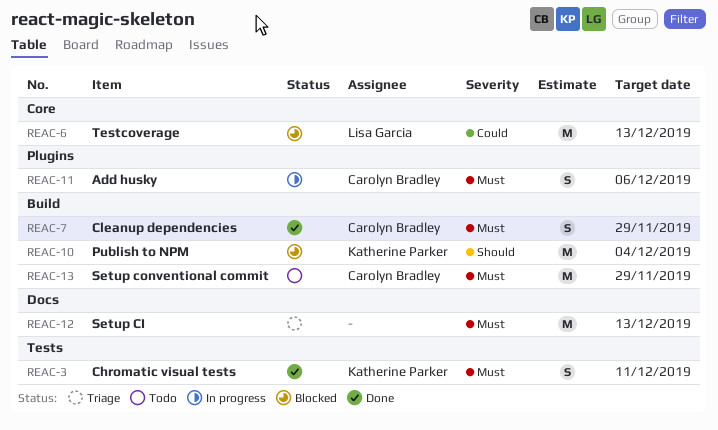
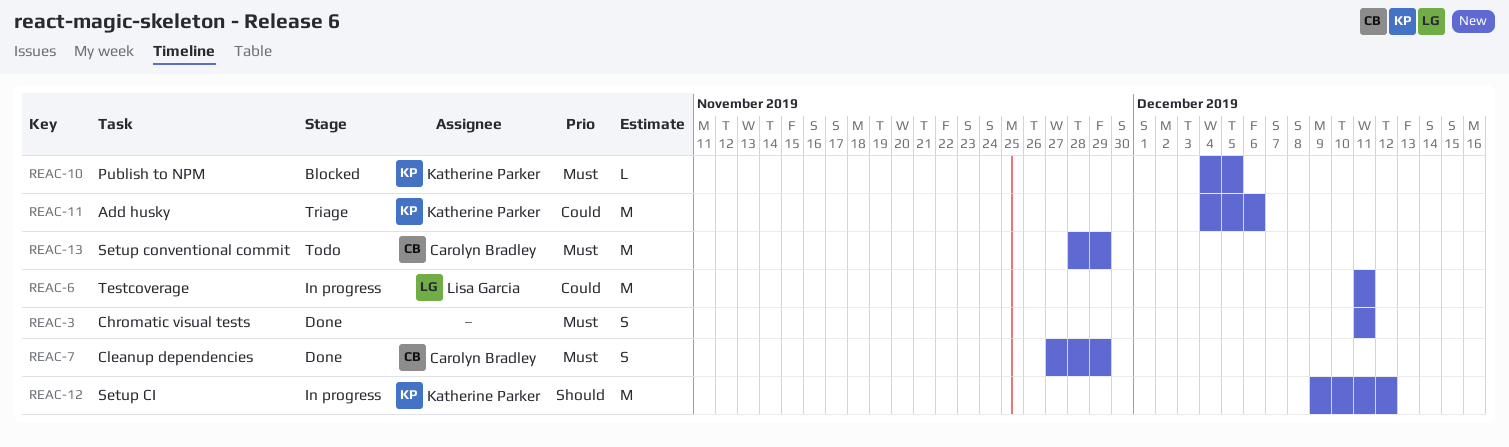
REAC-3, owner: Katherine Parker -> none
REAC-6, status: Blocked -> In progress
REAC-6, due: Dec 13 -> Dec 11
REAC-10, priority: Should -> Must
REAC-10, estimate: M -> L
REAC-10, due: Dec 4 -> Dec 5
REAC-11, status: In progress -> Triage
REAC-11, owner: Carolyn Bradley -> Katherine Parker
REAC-11, priority: Must -> Could
REAC-11, estimate: S -> M
REAC-12, status: Triage -> In progress
REAC-12, owner: none -> Katherine Parker
REAC-12, priority: Must -> Should
REAC-12, due: Dec 13 -> Dec 12

